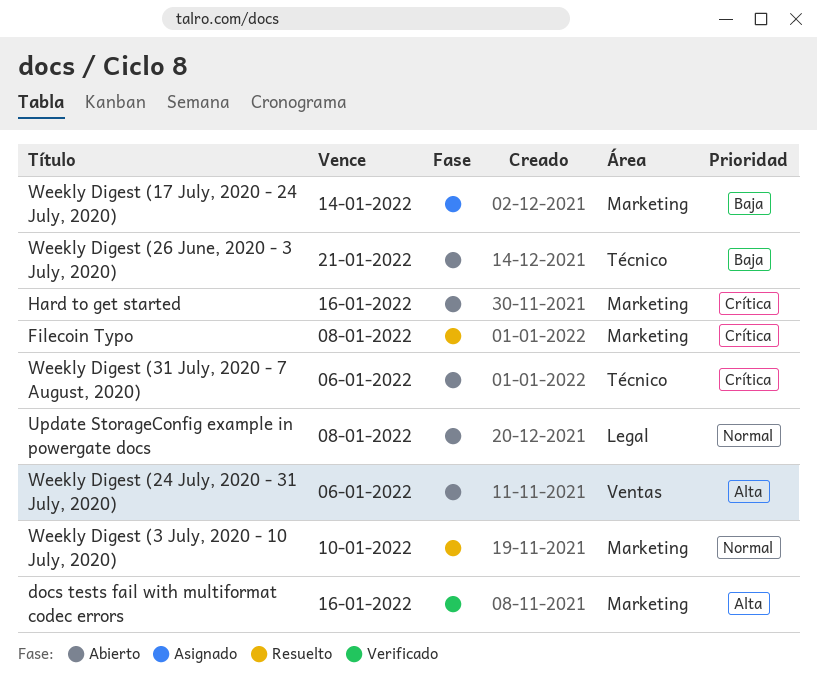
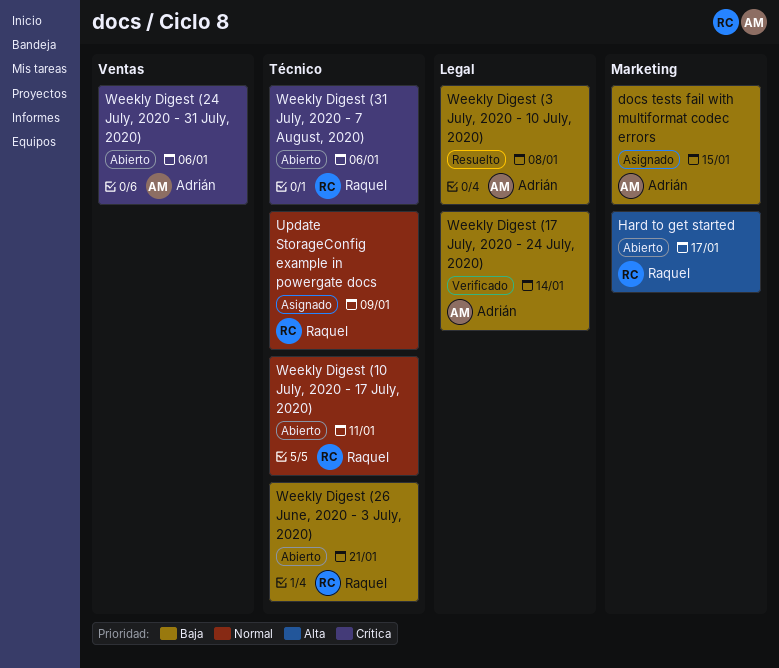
docs tests fail with multiformat codec errors, status: Verificado -> Asignado
docs tests fail with multiformat codec errors, priority: Alta -> Baja
docs tests fail with multiformat codec errors, due: Jan 16 -> Jan 15
Filecoin Typo: present -> none
Hard to get started, priority: Crítica -> Alta
Hard to get started, due: Jan 16 -> Jan 17
Update StorageConfig example in powergate docs, status: Abierto -> Asignado
Update StorageConfig example in powergate docs, label: Legal -> Técnico
Update StorageConfig example in powergate docs, due: Jan 8 -> Jan 9
Weekly Digest (10 July, 2020 - 17 July, 2020): none -> present
Weekly Digest (17 July, 2020 - 24 July, 2020), status: Asignado -> Verificado
Weekly Digest (17 July, 2020 - 24 July, 2020), label: Marketing -> Legal
Weekly Digest (24 July, 2020 - 31 July, 2020), priority: Alta -> Crítica
Weekly Digest (3 July, 2020 - 10 July, 2020), priority: Normal -> Baja
Weekly Digest (3 July, 2020 - 10 July, 2020), label: Marketing -> Legal
Weekly Digest (3 July, 2020 - 10 July, 2020), due: Jan 10 -> Jan 8

